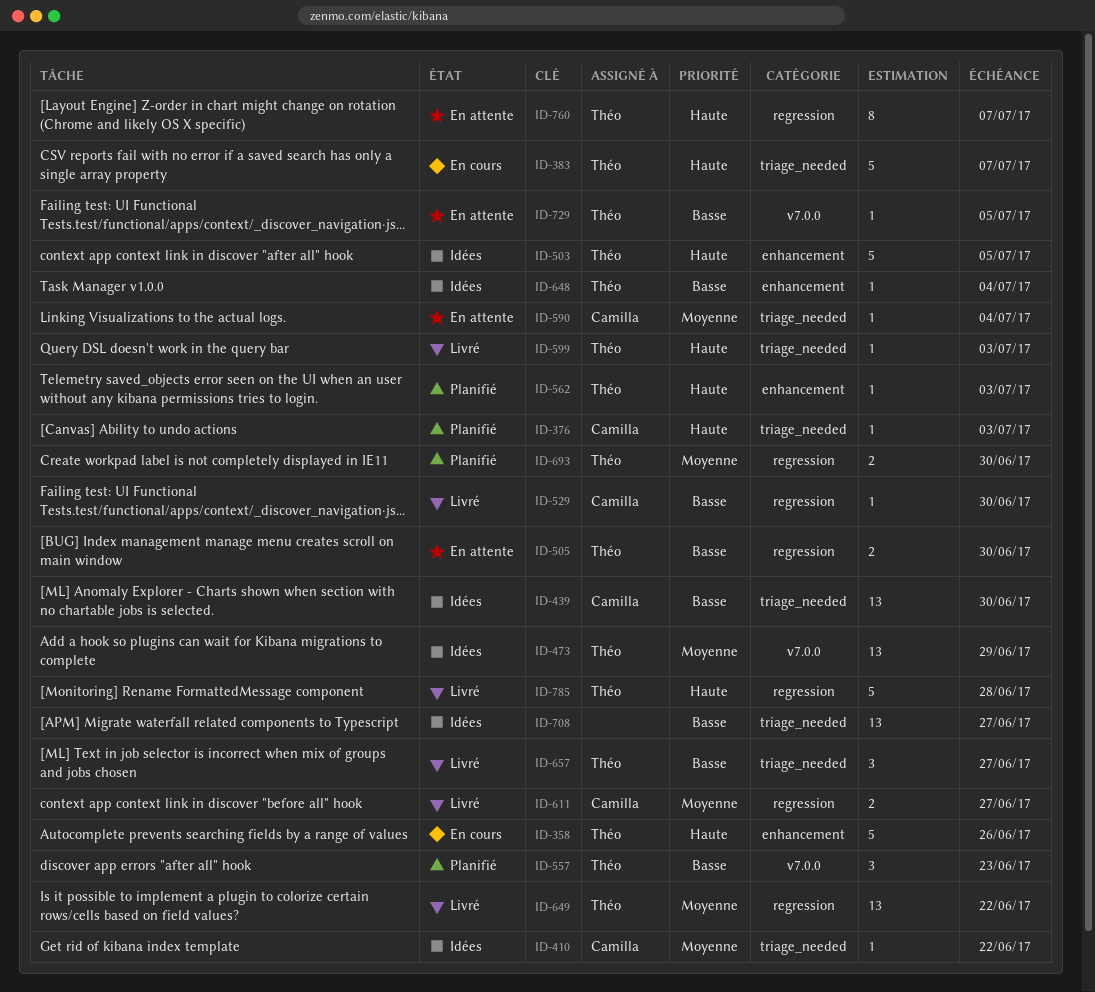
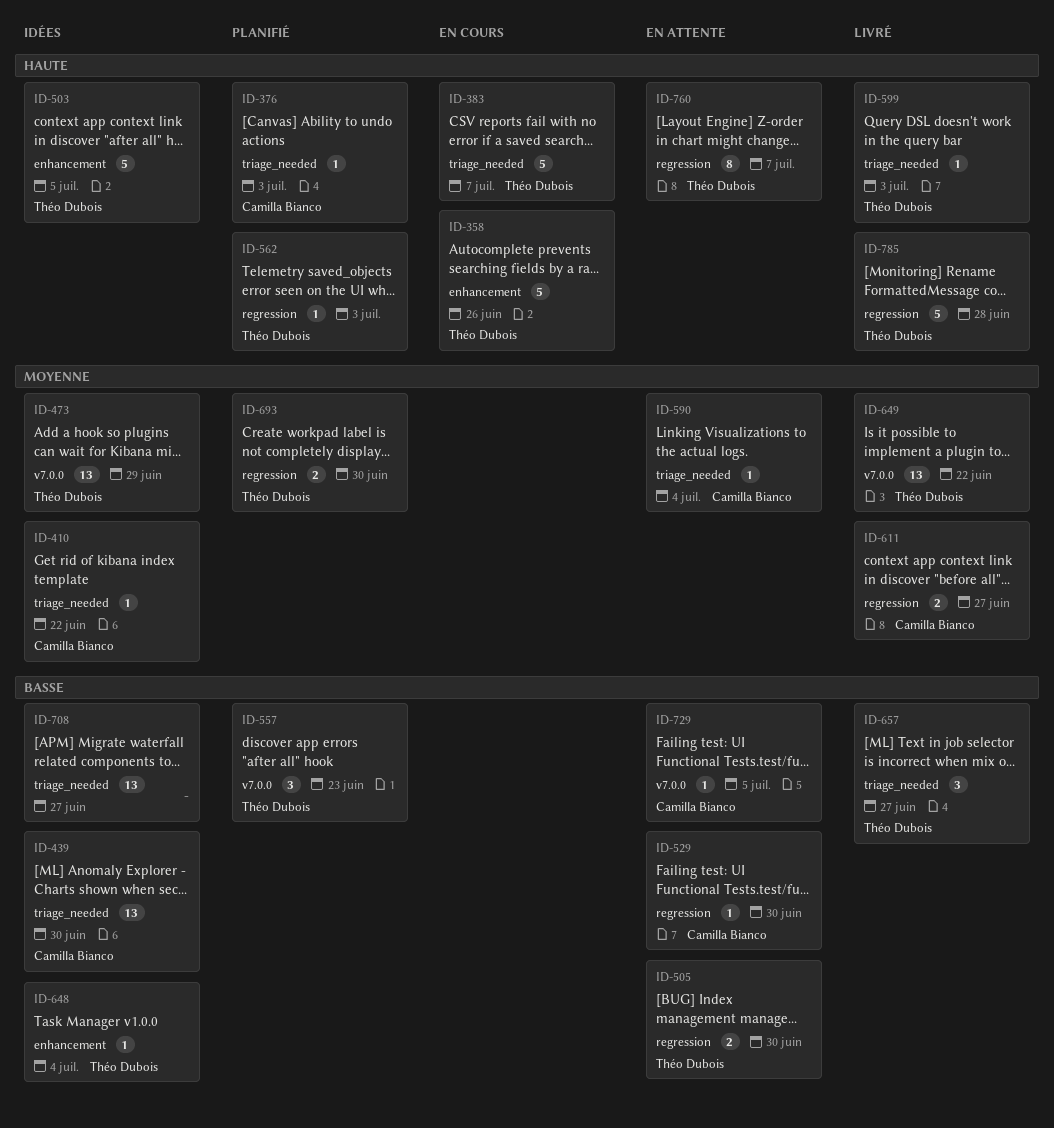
ID-529, status: Livré -> En attente
ID-562, label: enhancement -> regression
ID-649, label: regression -> v7.0.0
ID-729, owner: Théo Dubois -> Camilla Bianco

